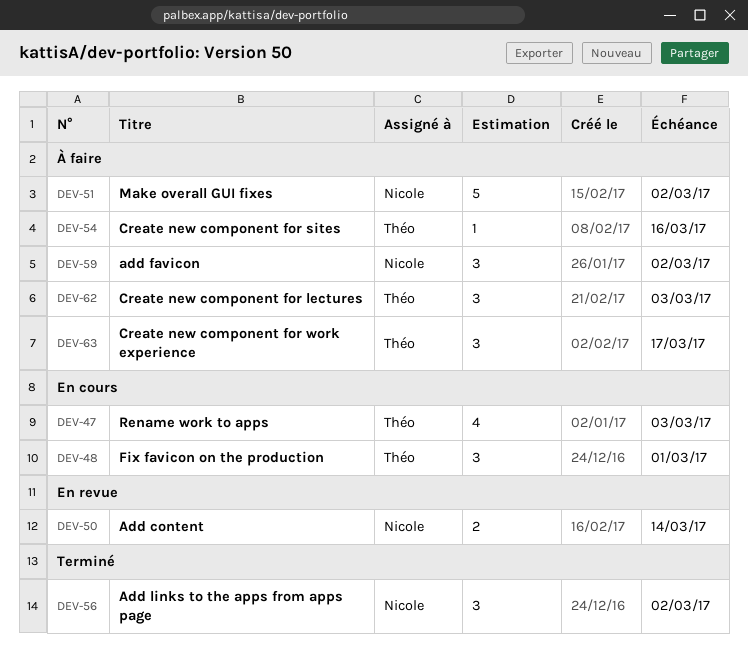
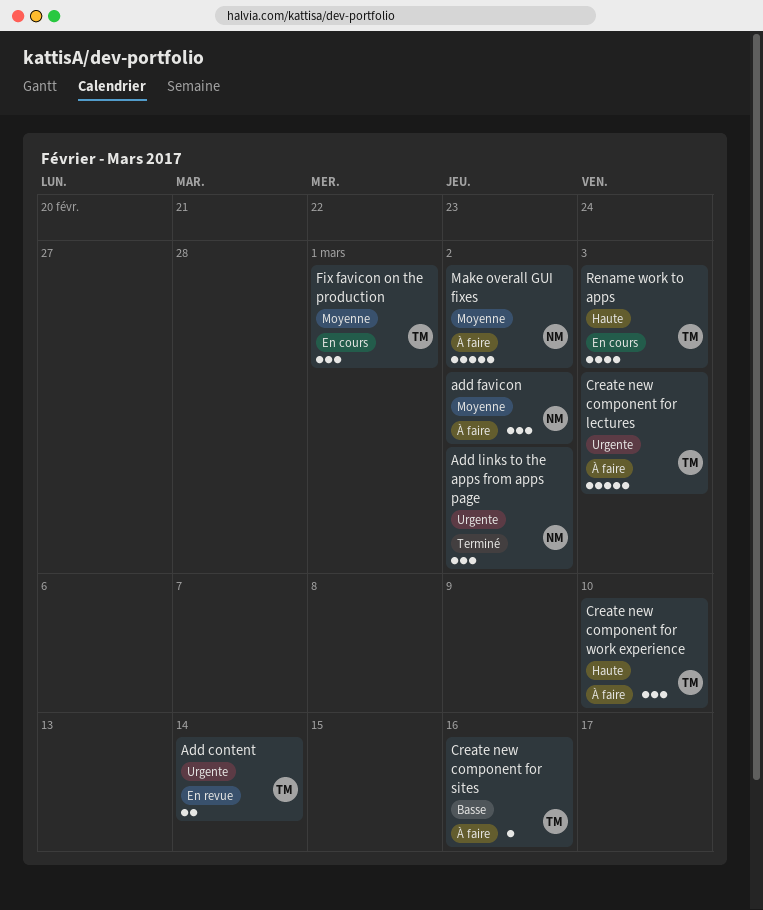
Add content, owner: Nicole -> Théo
Create new component for lectures, estimate: 3 -> 5
Create new component for work experience, due: Mar 17 -> Mar 10

